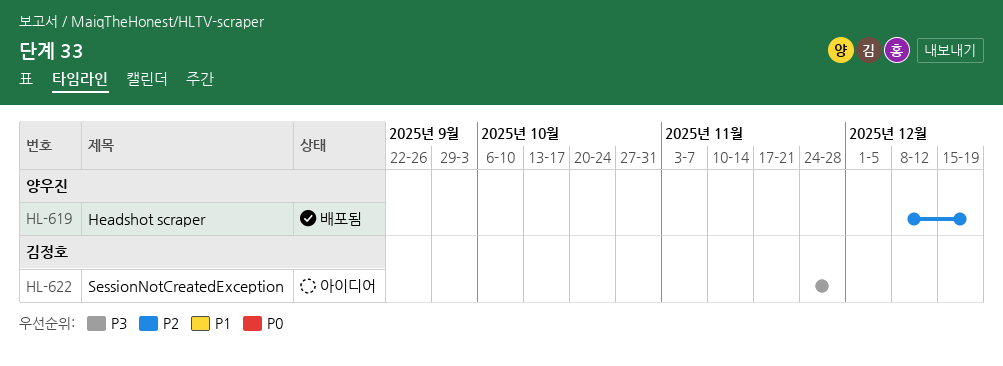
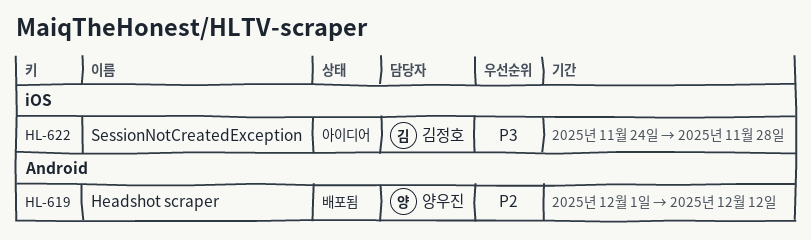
HL-619, start: Dec 8 -> Dec 1
HL-619, due: Dec 19 -> Dec 12

